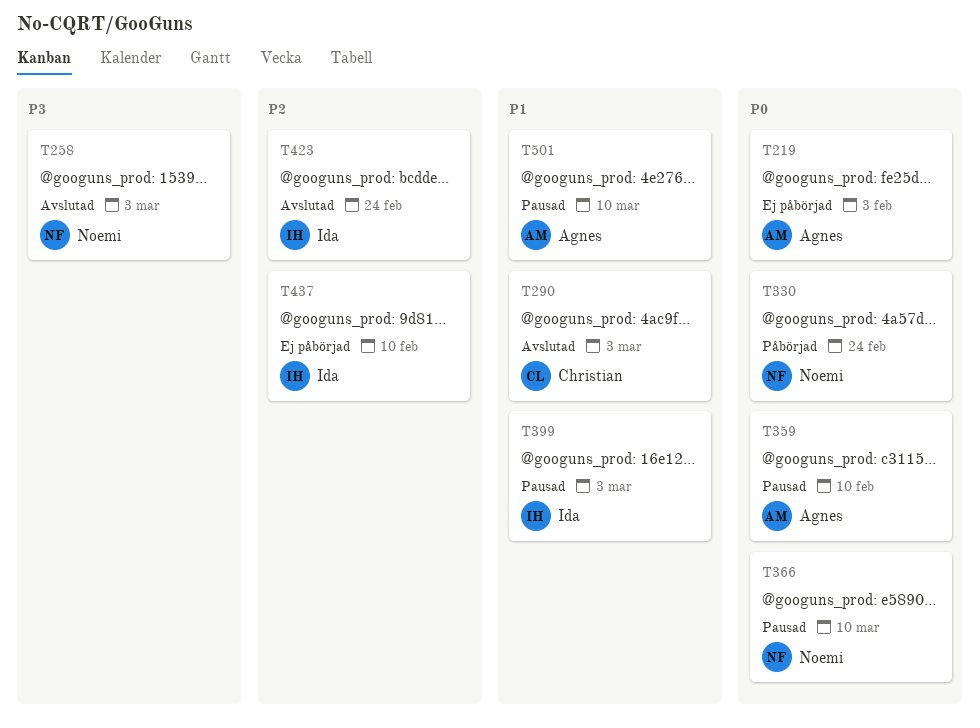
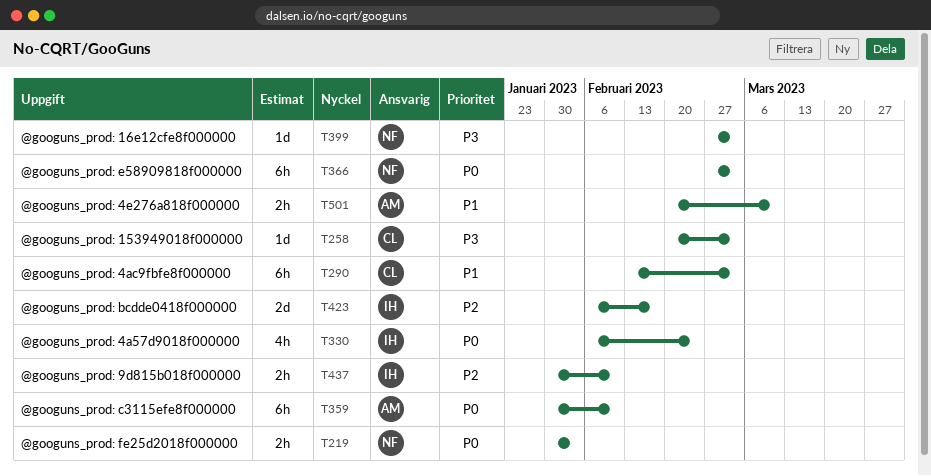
T219, owner: Agnes -> Noemi
T258, owner: Noemi -> Christian
T330, owner: Noemi -> Ida
T366, due: Mar 10 -> Mar 3
T399, owner: Ida -> Noemi
T399, priority: P1 -> P3
T423, due: Feb 24 -> Feb 17

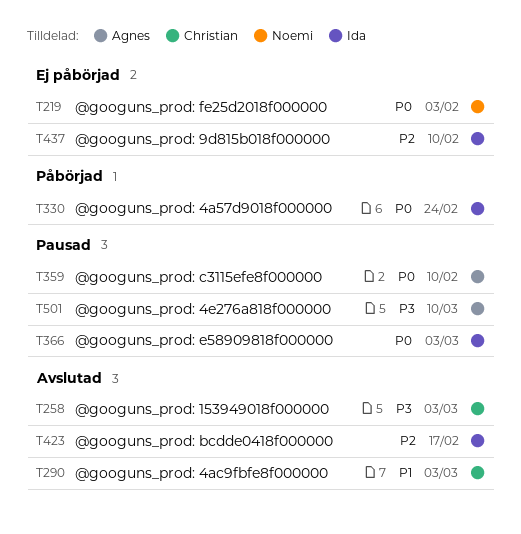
T366, owner: Noemi -> Ida
T399: present -> none
T501, priority: P1 -> P3

